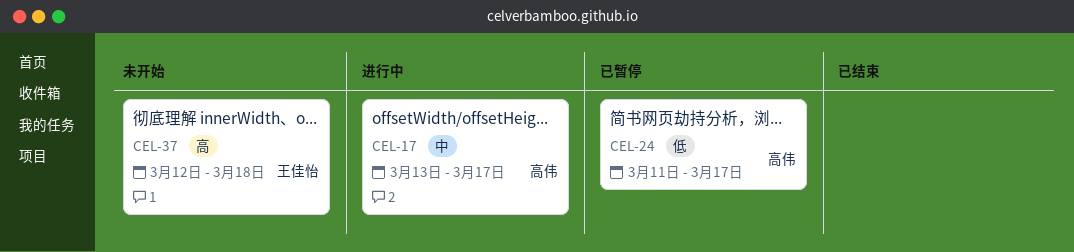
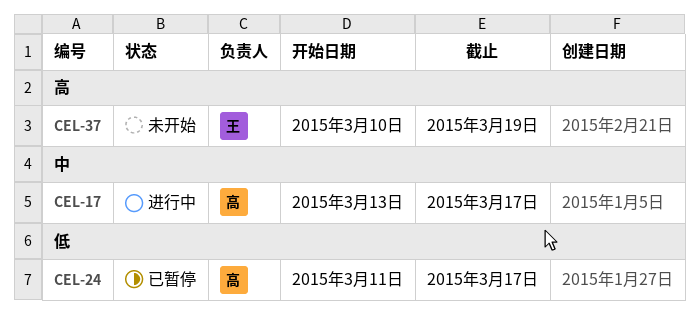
CEL-37, start: Mar 12 -> Mar 10
CEL-37, due: Mar 18 -> Mar 19

